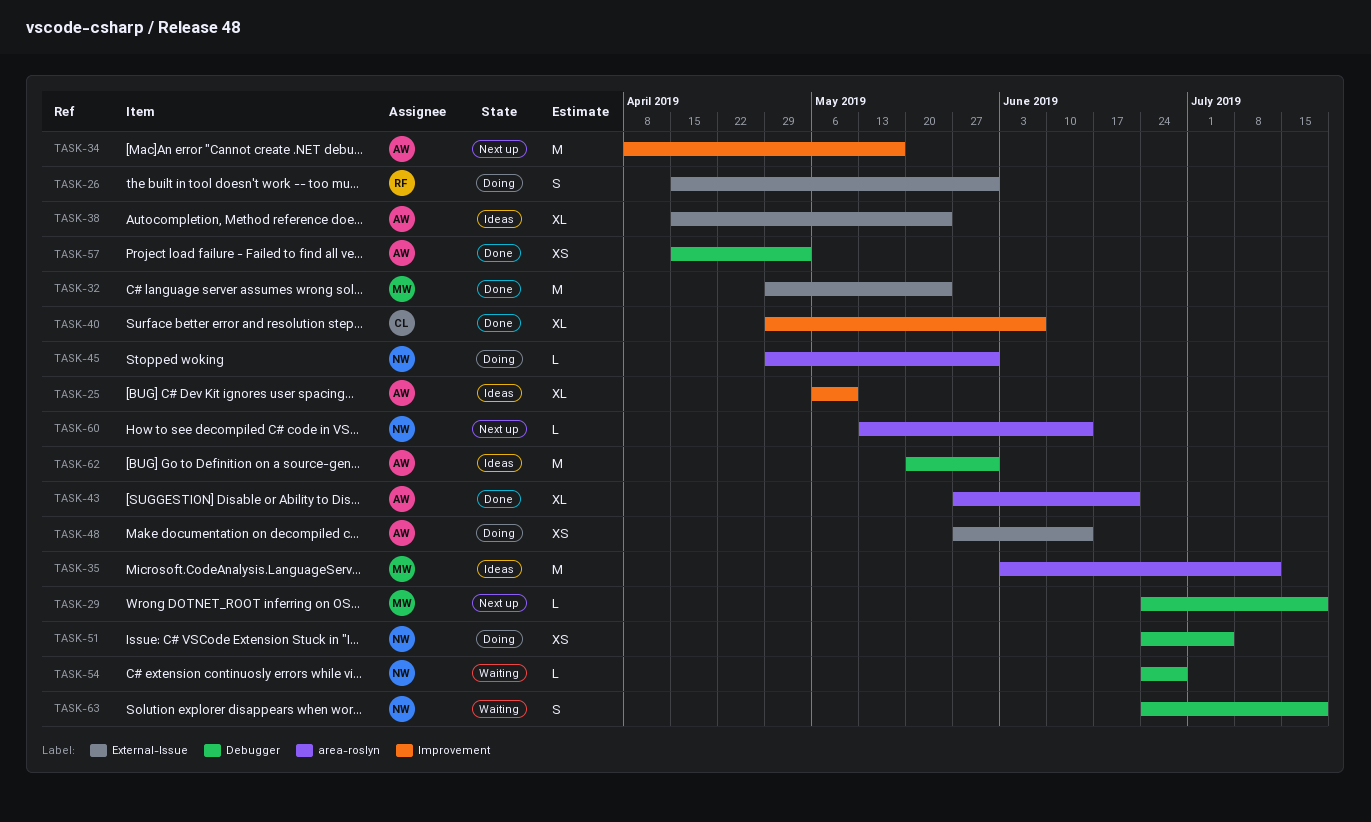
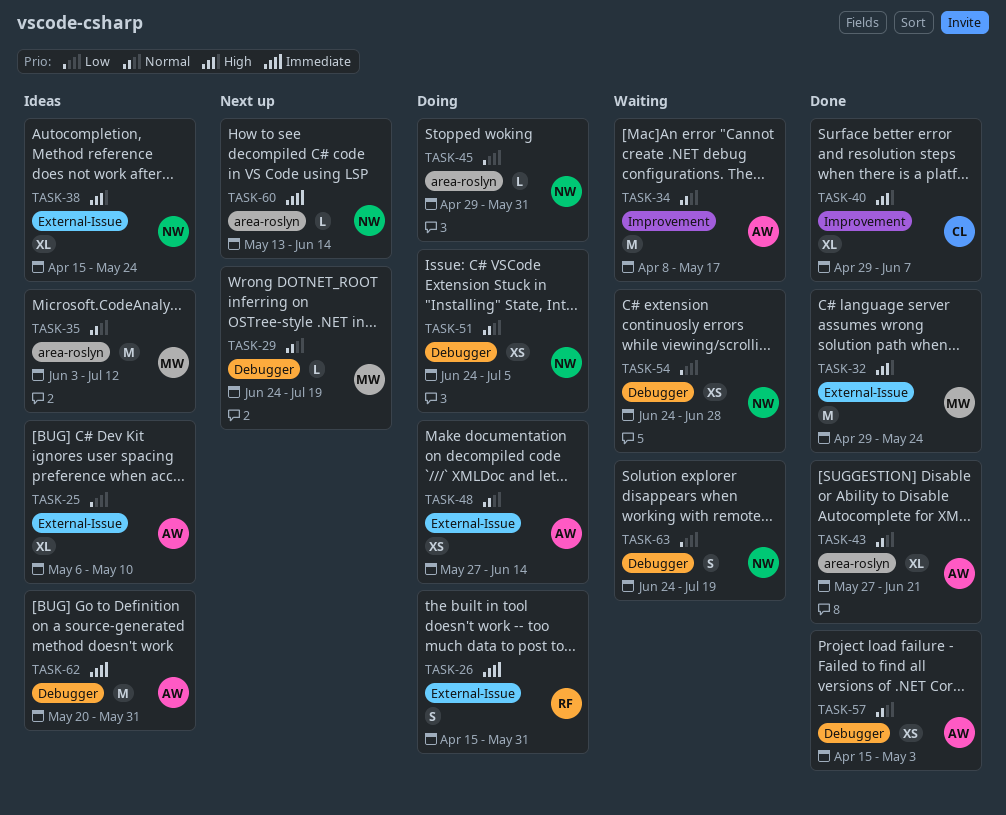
TASK-25, label: Improvement -> External-Issue
TASK-34, status: Next up -> Waiting
TASK-38, owner: AW -> NW
TASK-54, estimate: L -> XS

